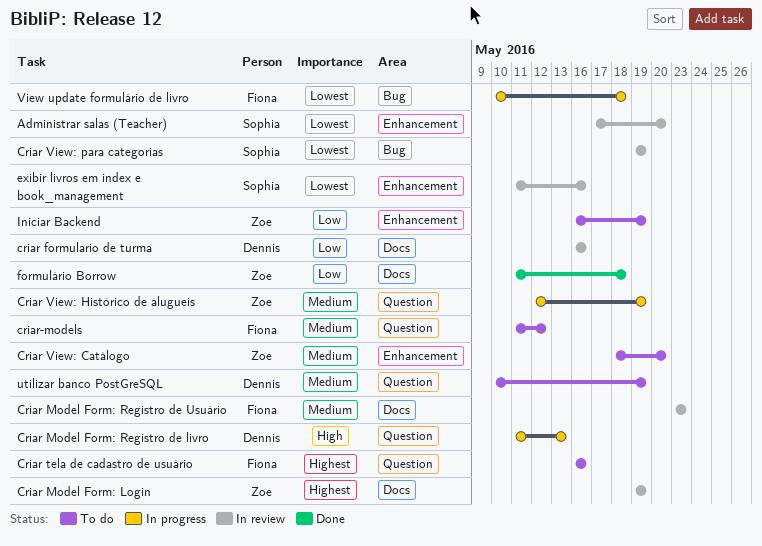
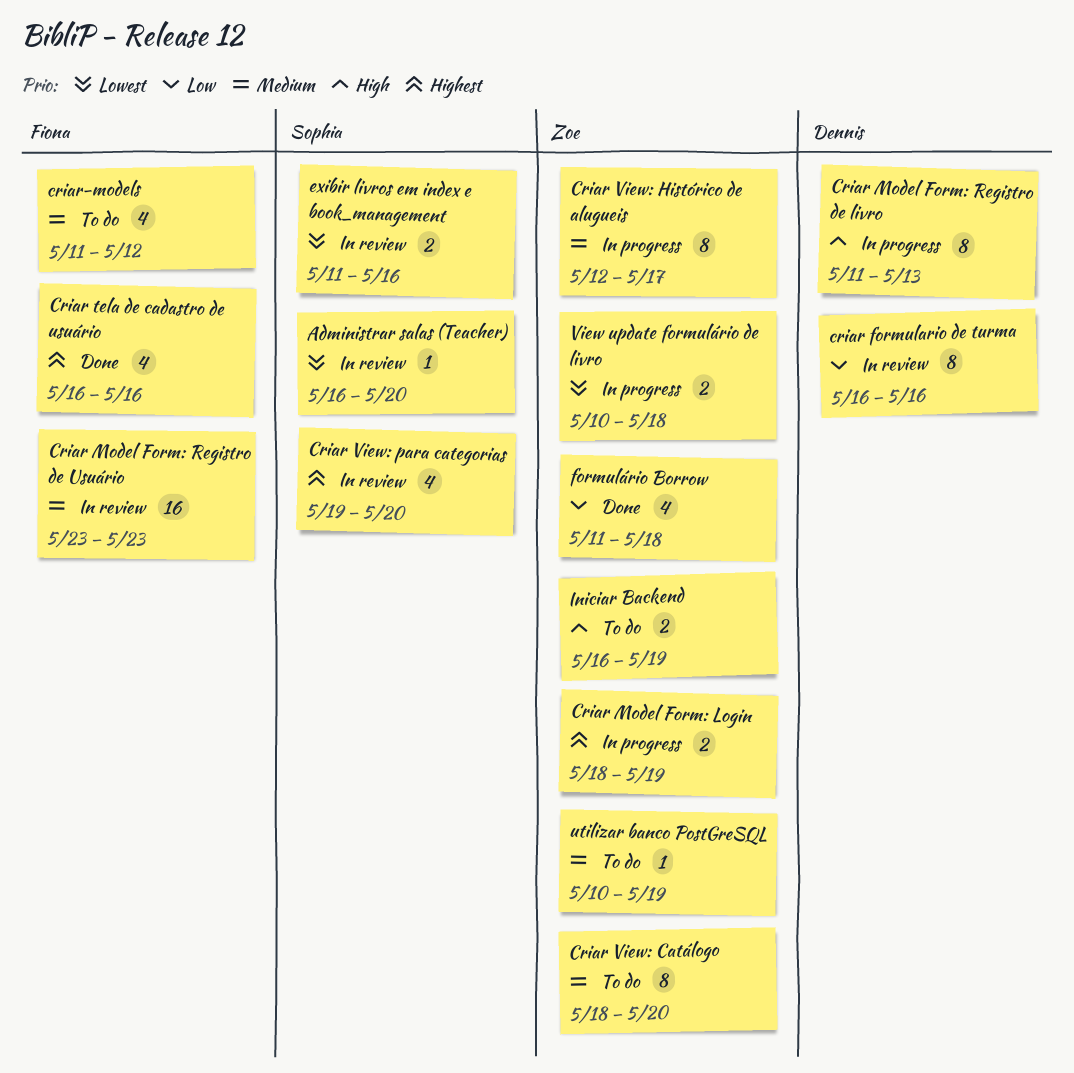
Administrar salas (Teacher), start: May 17 -> May 16
Criar Model Form: Login, status: In review -> In progress
Criar Model Form: Login, start: May 19 -> May 18
Criar tela de cadastro de usuário, status: To do -> Done
Criar View: Histórico de alugueis, due: May 19 -> May 17
Criar View: para categorias, priority: Lowest -> Highest
Criar View: para categorias, due: May 19 -> May 20
Iniciar Backend, priority: Low -> High
utilizar banco PostGreSQL, owner: Dennis -> Zoe
View update formulário de livro, owner: Fiona -> Zoe

